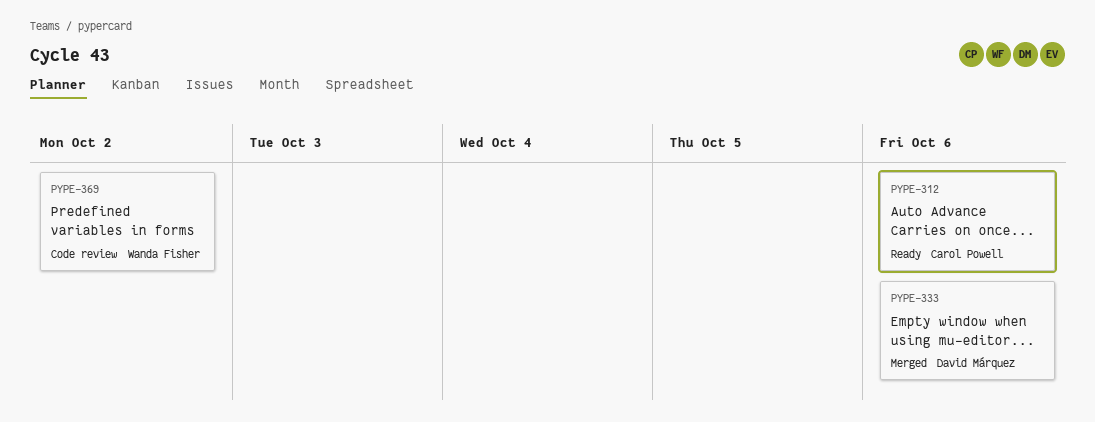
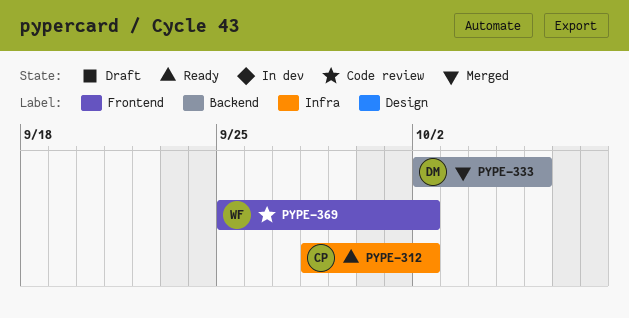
PYPE-312, due: Oct 6 -> Oct 2

